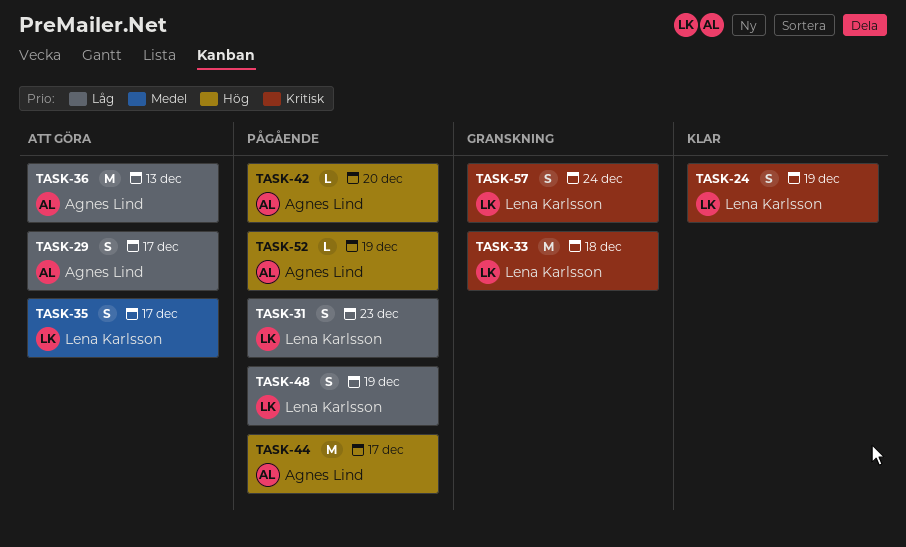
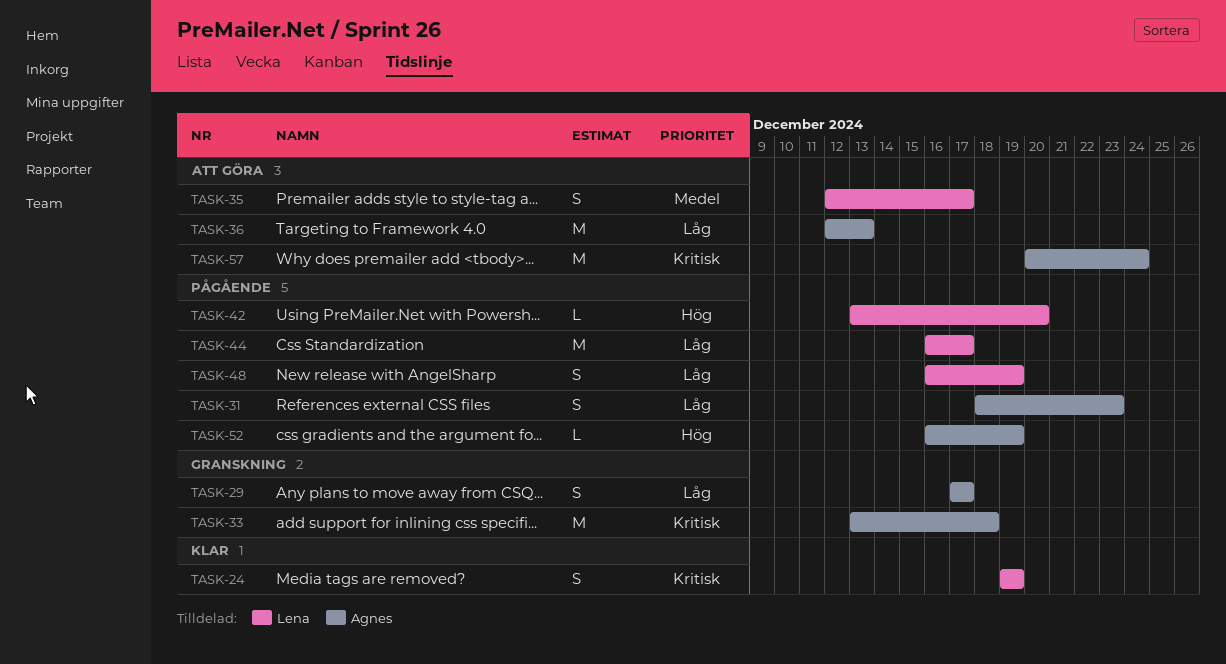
TASK-29, status: Att göra -> Granskning
TASK-31, owner: Lena Karlsson -> Agnes Lind
TASK-33, owner: Lena Karlsson -> Agnes Lind
TASK-42, owner: Agnes Lind -> Lena Karlsson
TASK-44, owner: Agnes Lind -> Lena Karlsson
TASK-44, priority: Hög -> Låg
TASK-57, status: Granskning -> Att göra
TASK-57, owner: Lena Karlsson -> Agnes Lind
TASK-57, estimate: S -> M

